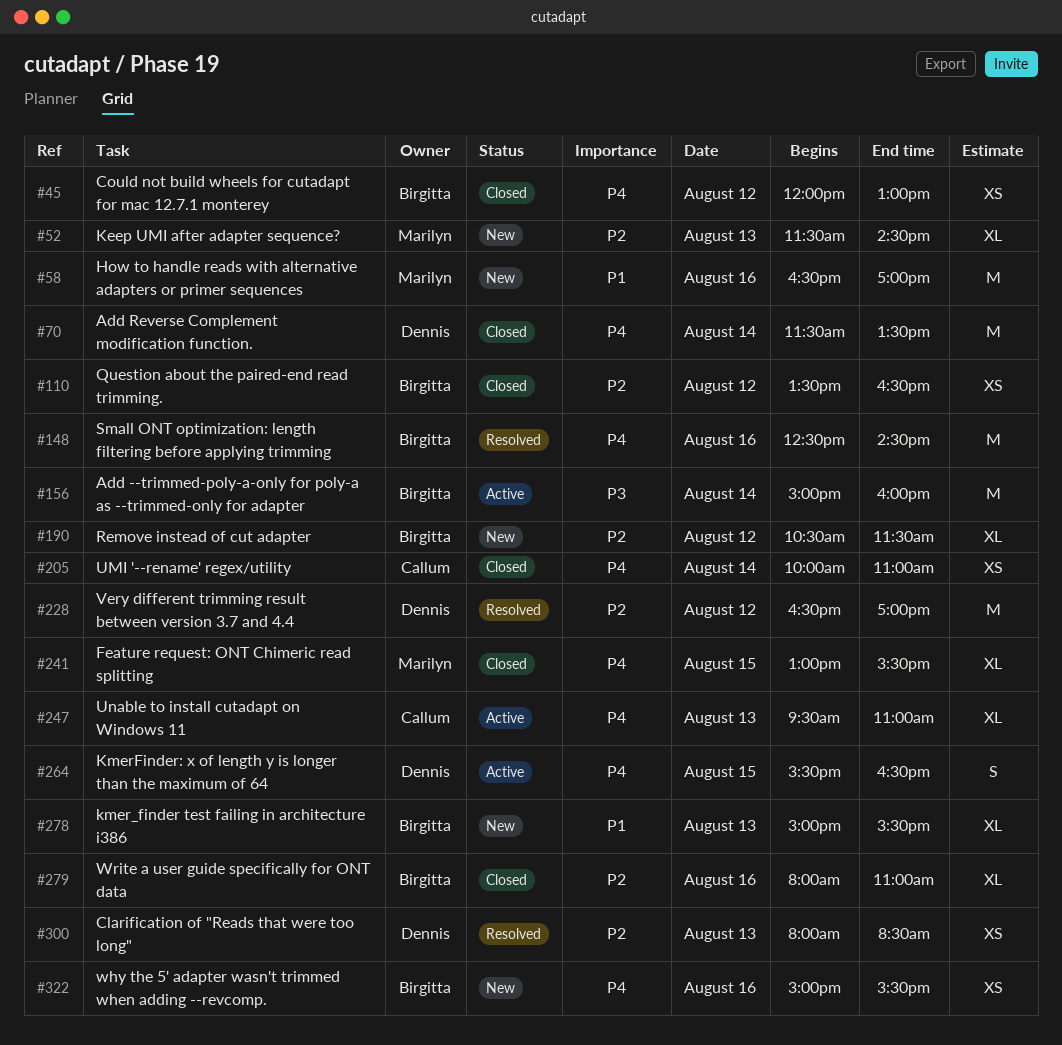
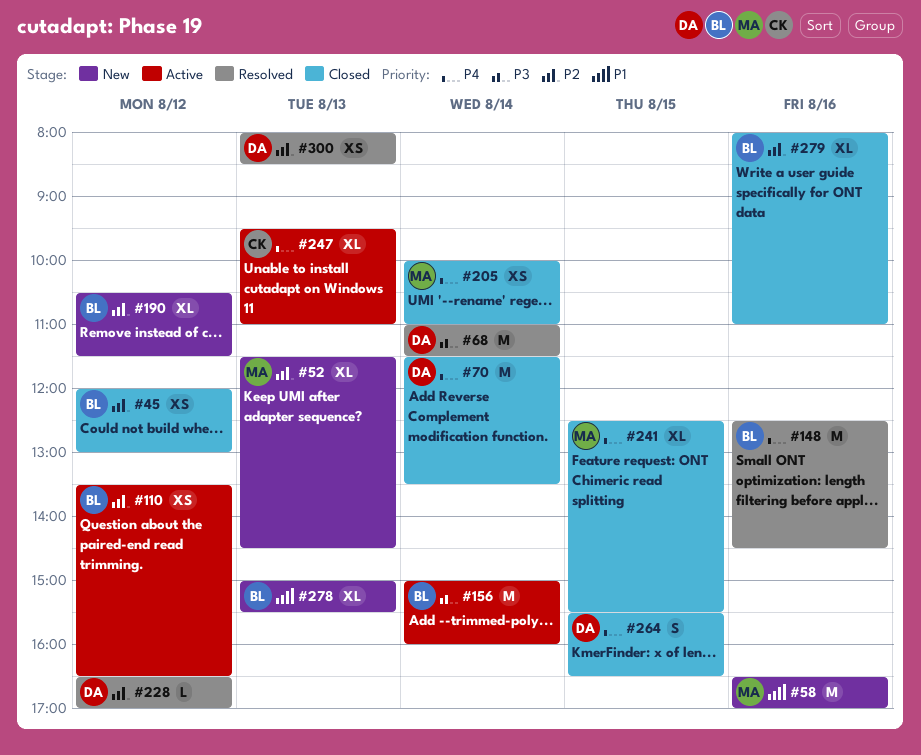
#45, priority: P4 -> P2
#68: none -> present
#110, status: Closed -> Active
#205, owner: Callum -> Marilyn
#228, estimate: M -> L
#241, begins: 13:00 -> 12:30
#264, status: Active -> Closed
#322: present -> none

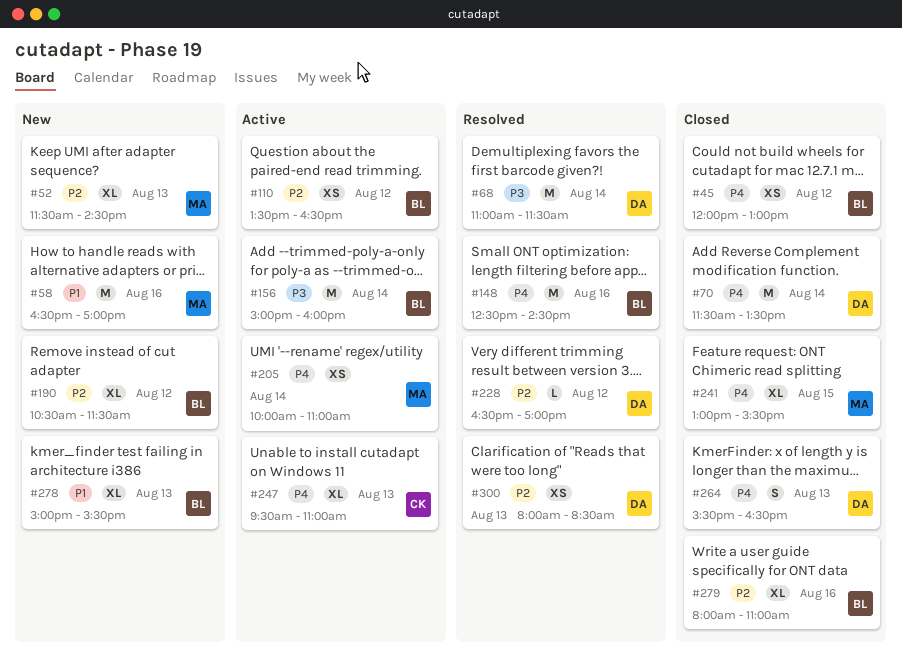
#45, priority: P2 -> P4
#205, status: Closed -> Active
#241, begins: 12:30 -> 13:00
#264, day: Aug 15 -> Aug 13

